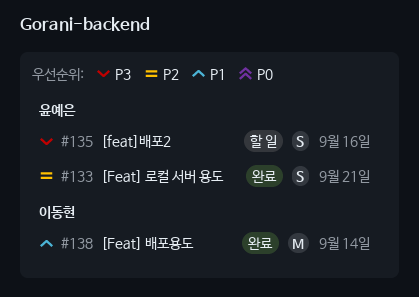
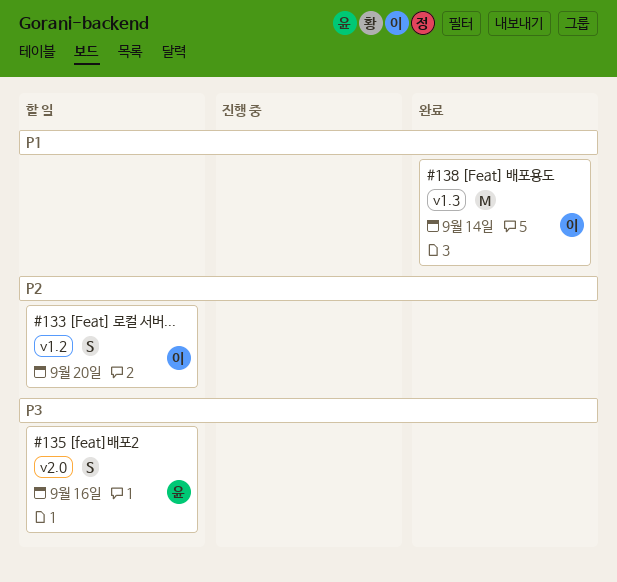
#133, status: 완료 -> 할 일
#133, owner: 윤예은 -> 이동현
#133, due: Sep 21 -> Sep 20

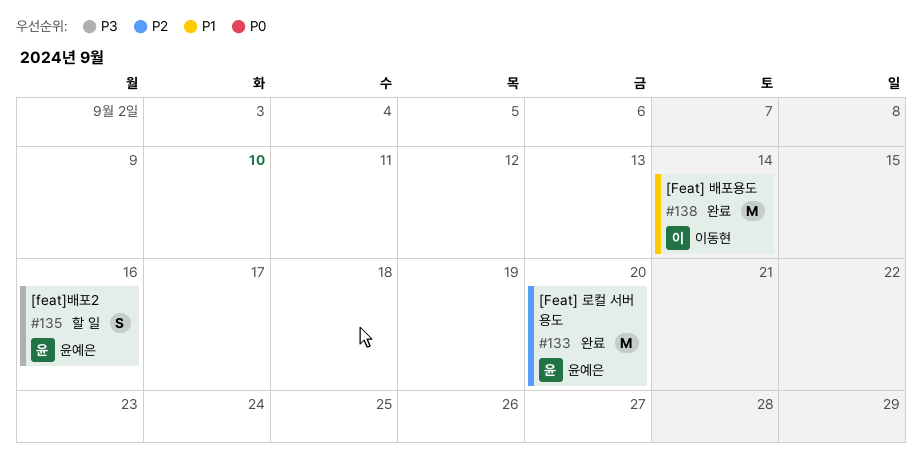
#133, status: 할 일 -> 완료
#133, owner: 이동현 -> 윤예은
#133, estimate: S -> M

